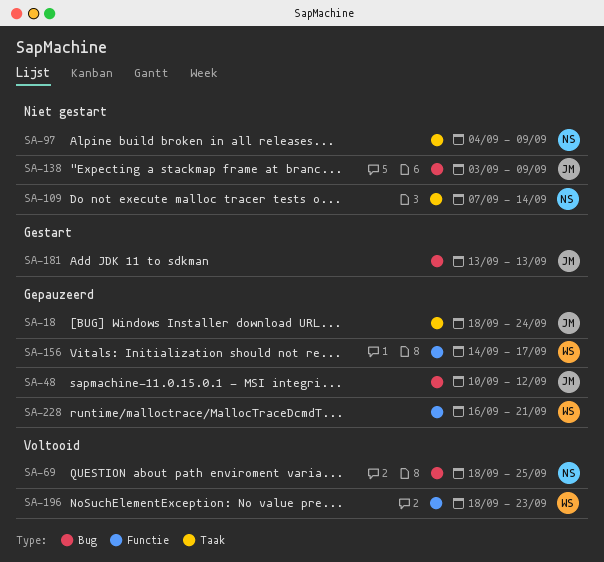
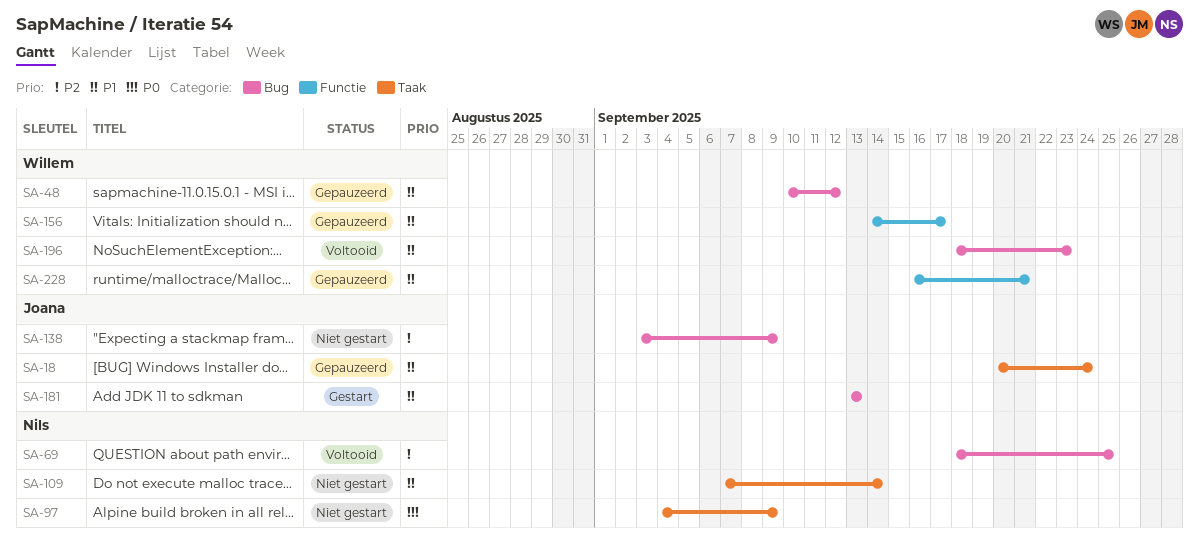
SA-18, start: Sep 18 -> Sep 20
SA-48, owner: Joana -> Willem
SA-196, label: Functie -> Bug

